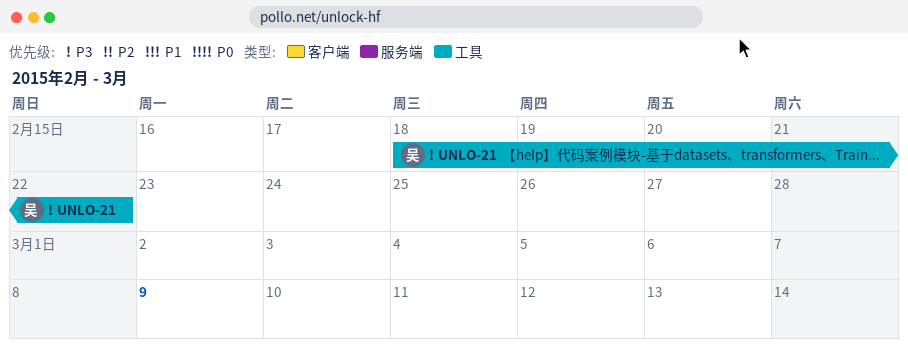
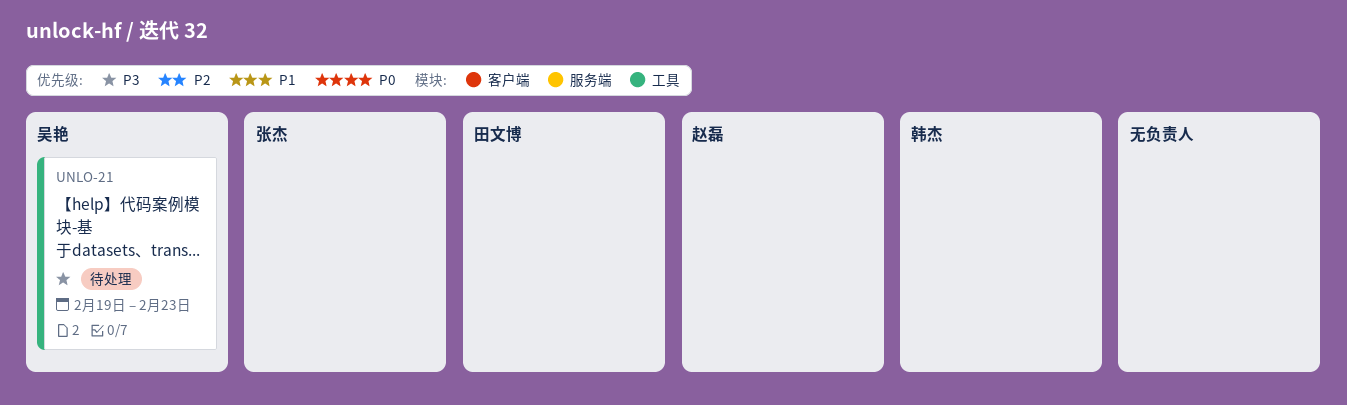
UNLO-21, start: Feb 18 -> Feb 19
UNLO-21, due: Feb 22 -> Feb 23

